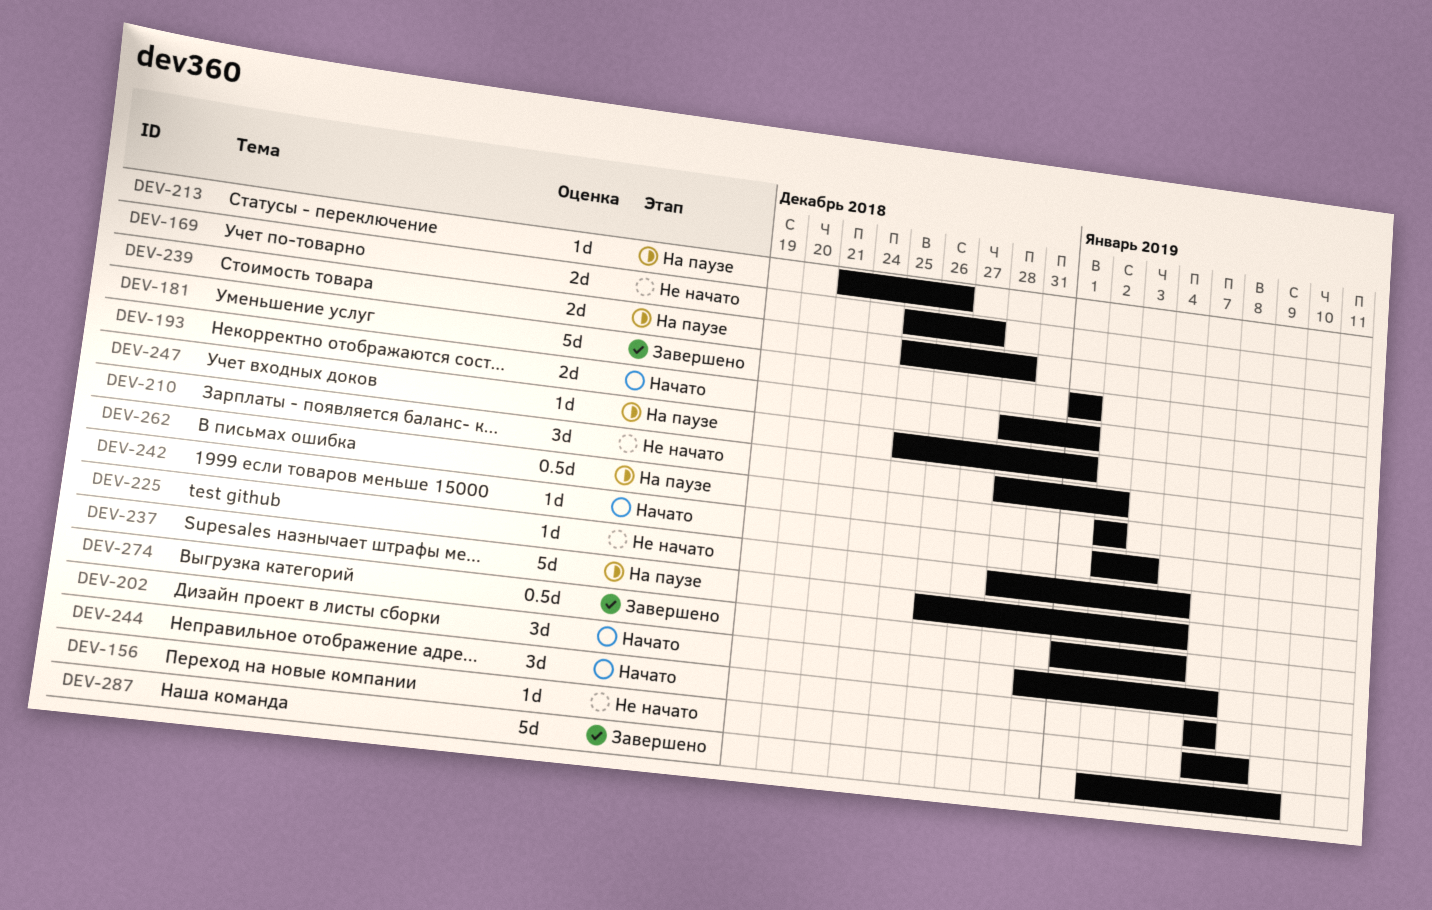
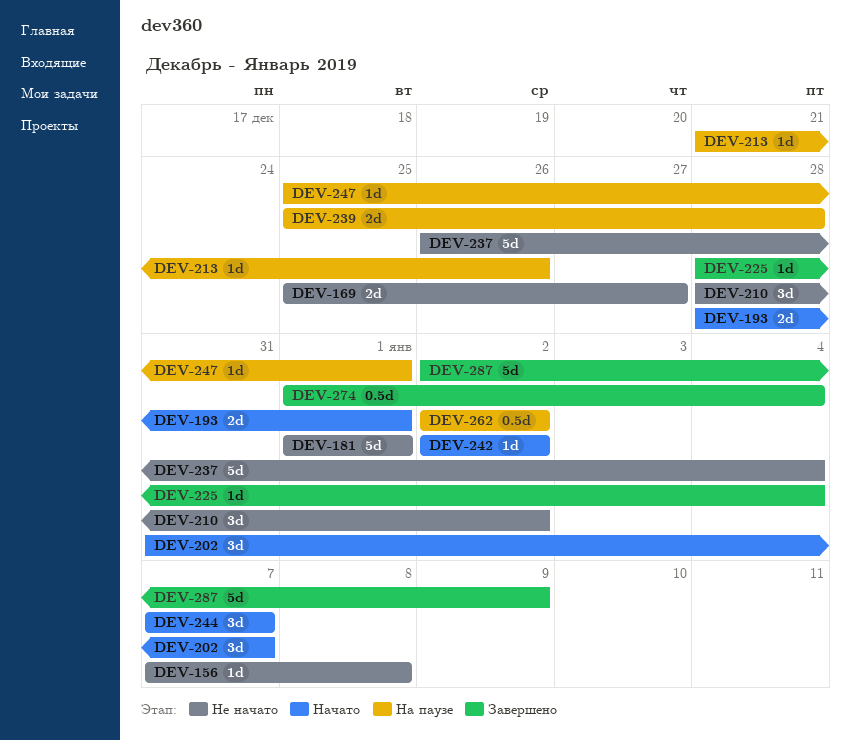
DEV-181, status: Завершено -> Не начато
DEV-225, status: Не начато -> Завершено
DEV-237, status: На паузе -> Не начато
DEV-242, due: Jan 3 -> Jan 2

